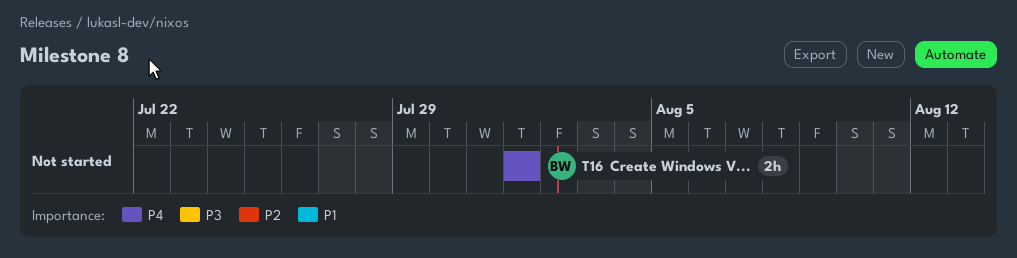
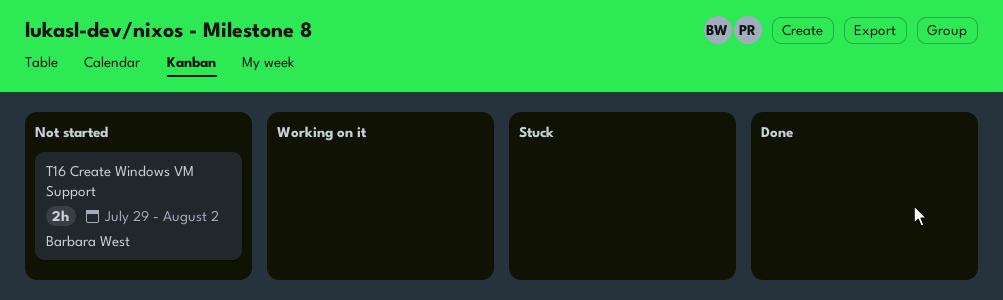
T16, start: Aug 1 -> Jul 29
T16, due: Aug 1 -> Aug 2

